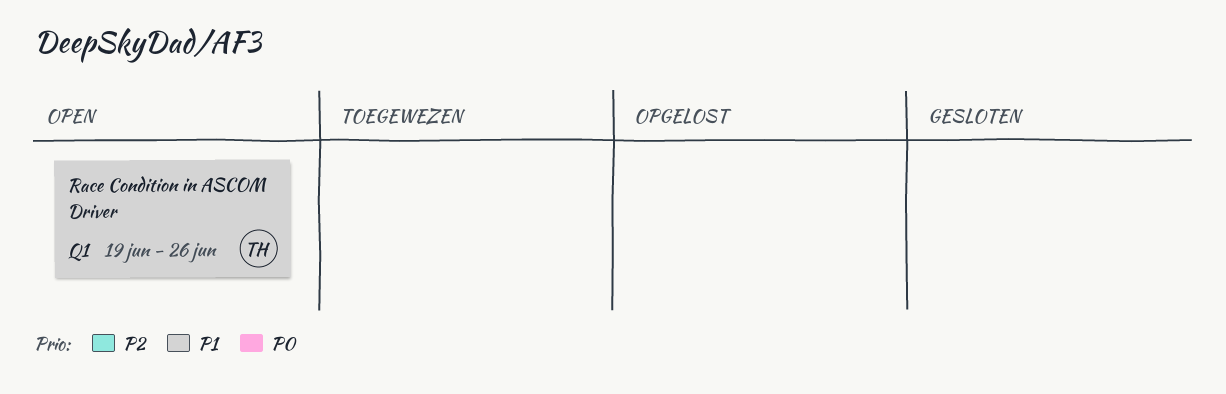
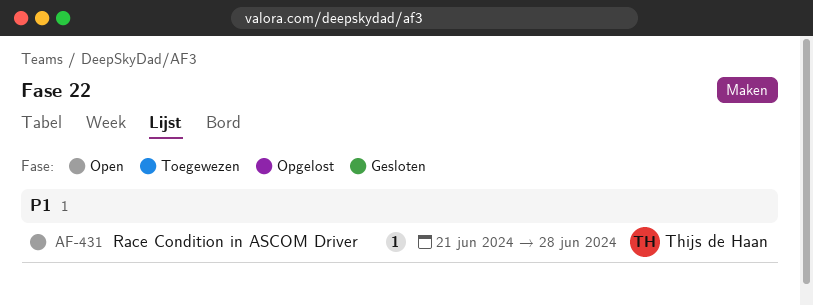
Race Condition in ASCOM Driver, start: Jun 19 -> Jun 21
Race Condition in ASCOM Driver, due: Jun 26 -> Jun 28

